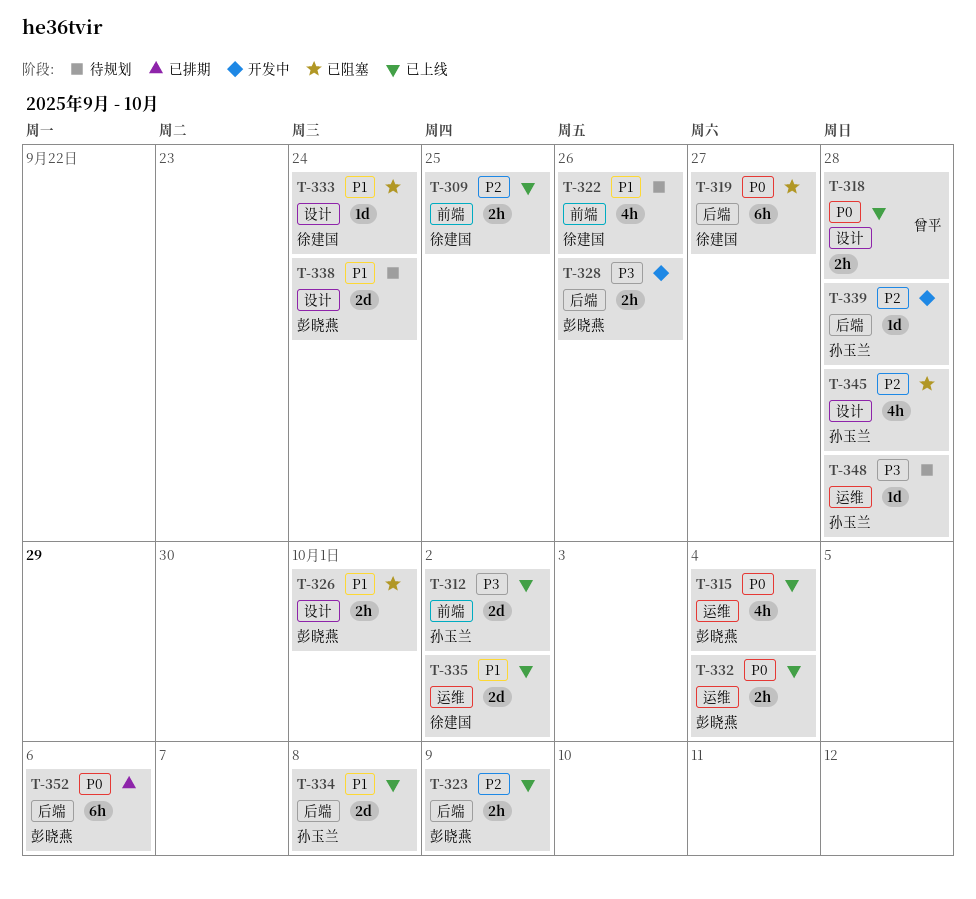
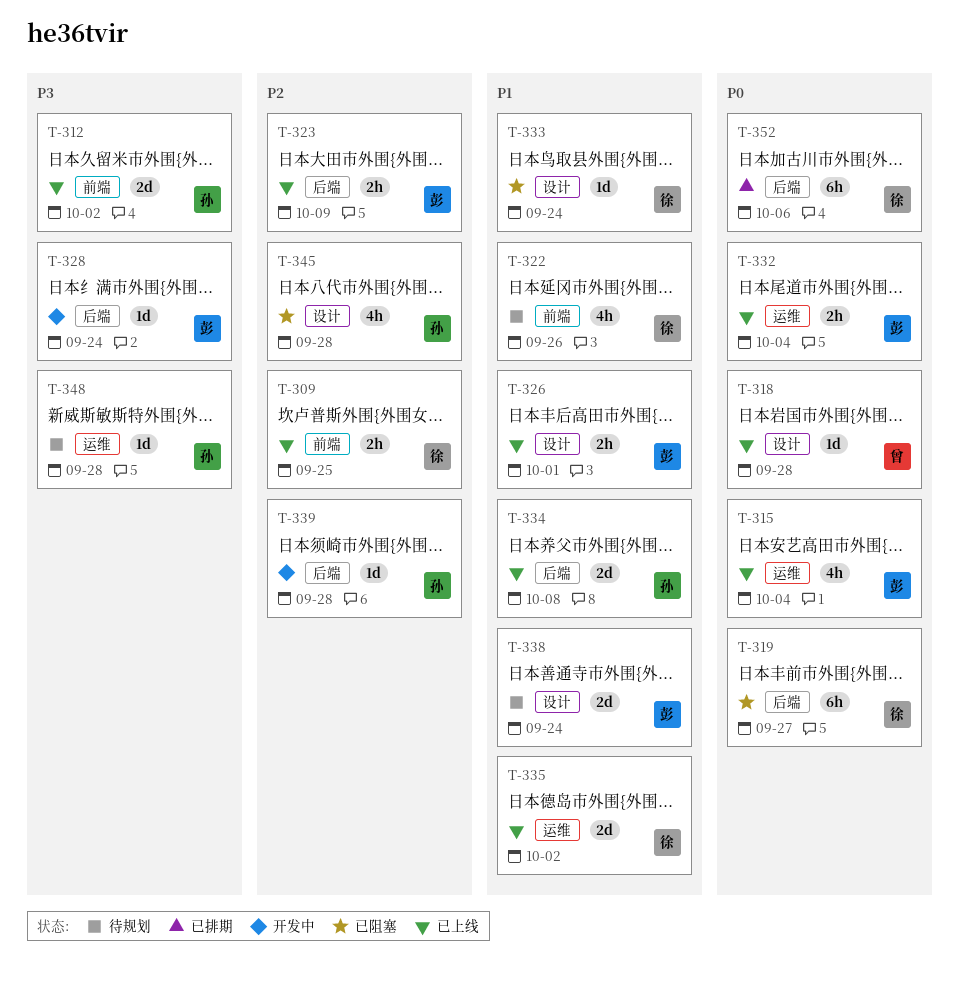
T-318, estimate: 2h -> 1d
T-326, status: 已阻塞 -> 已上线
T-328, estimate: 2h -> 1d
T-328, due: Sep 26 -> Sep 24
T-352, owner: 彭晓燕 -> 徐建国

